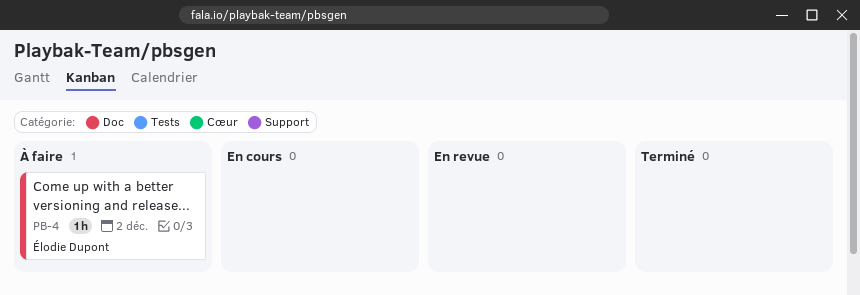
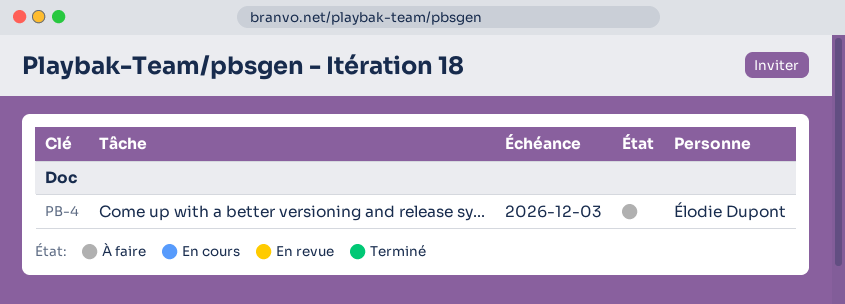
PB-4, due: Dec 2 -> Dec 3

